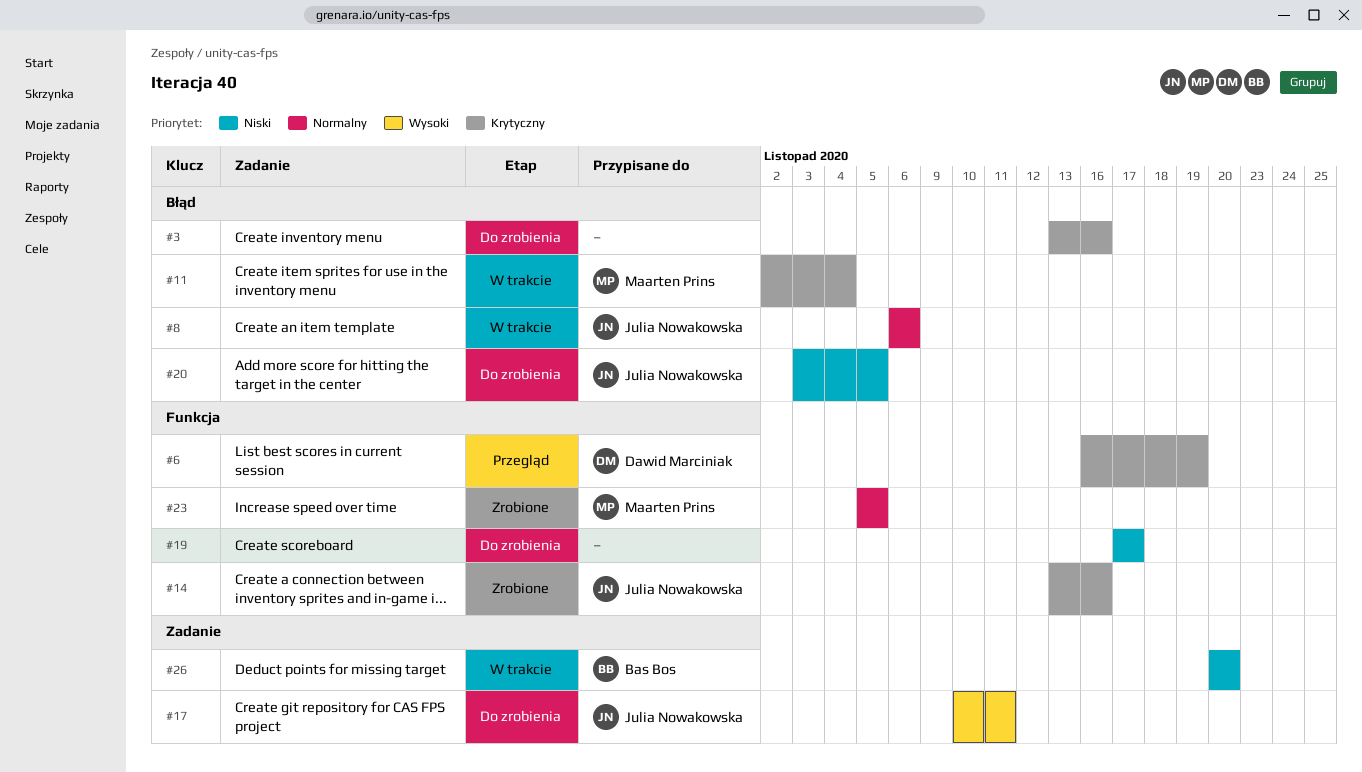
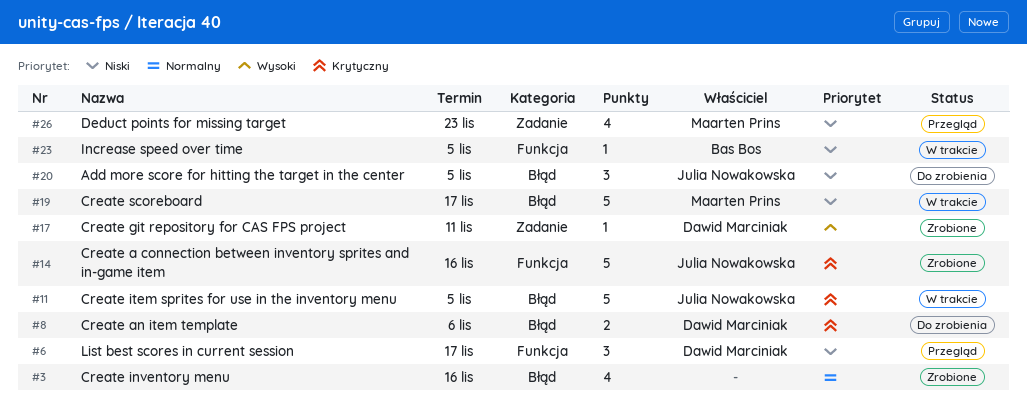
#3, status: Do zrobienia -> Zrobione
#3, priority: Krytyczny -> Normalny
#6, priority: Krytyczny -> Niski
#6, due: Nov 19 -> Nov 17
#8, status: W trakcie -> Do zrobienia
#8, owner: Julia Nowakowska -> Dawid Marciniak
#8, priority: Normalny -> Krytyczny
#11, owner: Maarten Prins -> Julia Nowakowska
#11, due: Nov 4 -> Nov 5
#17, status: Do zrobienia -> Zrobione
#17, owner: Julia Nowakowska -> Dawid Marciniak
#19, status: Do zrobienia -> W trakcie
#19, owner: none -> Maarten Prins
#19, label: Funkcja -> Błąd
#23, status: Zrobione -> W trakcie
#23, owner: Maarten Prins -> Bas Bos
#23, priority: Normalny -> Niski
#26, status: W trakcie -> Przegląd
#26, owner: Bas Bos -> Maarten Prins
#26, due: Nov 20 -> Nov 23

